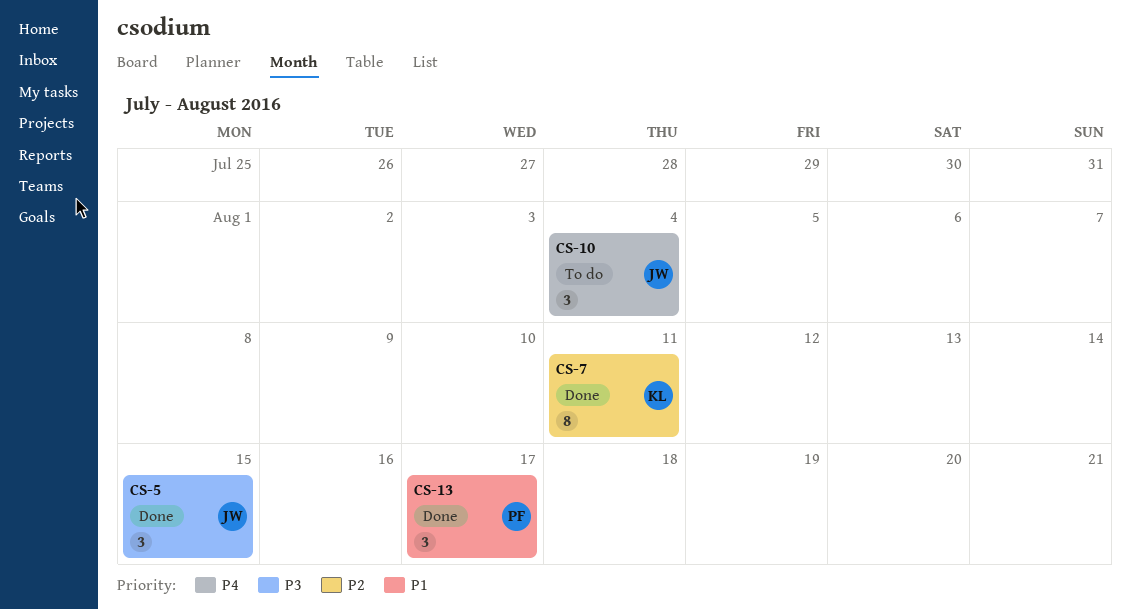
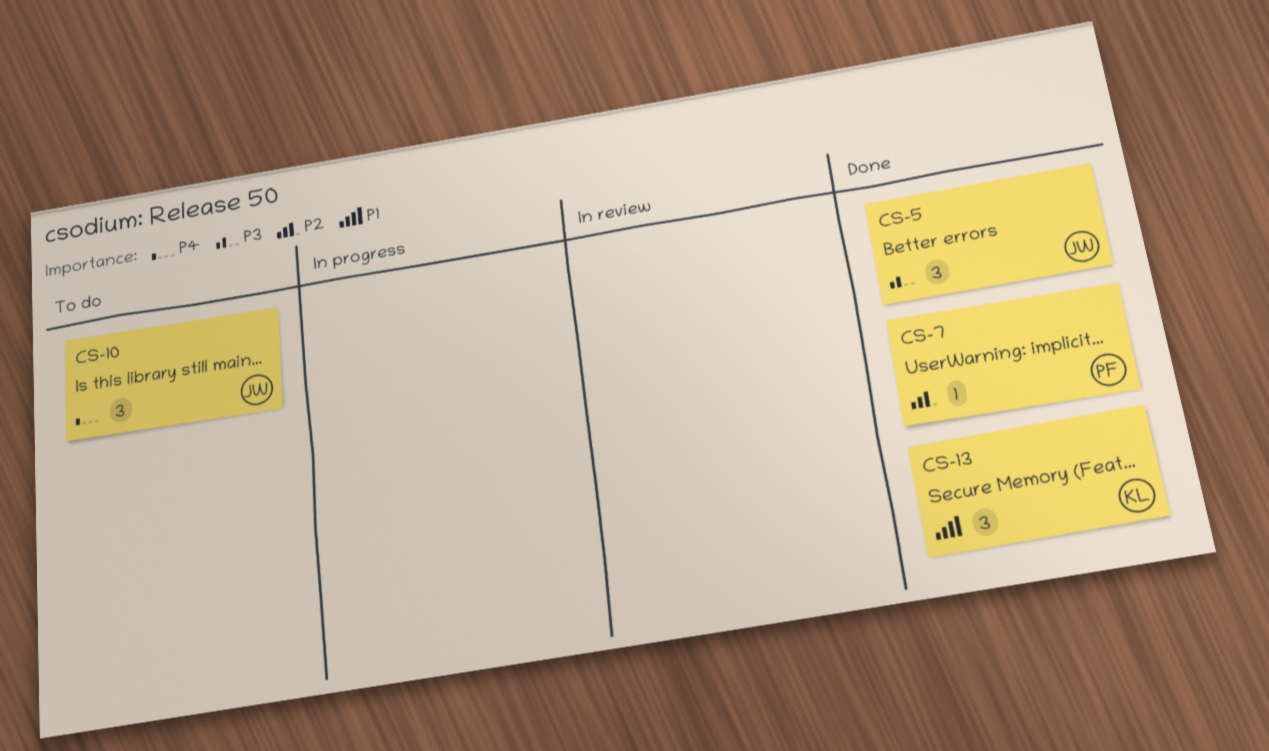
CS-7, owner: KL -> PF
CS-7, estimate: 8 -> 1
CS-13, owner: PF -> KL

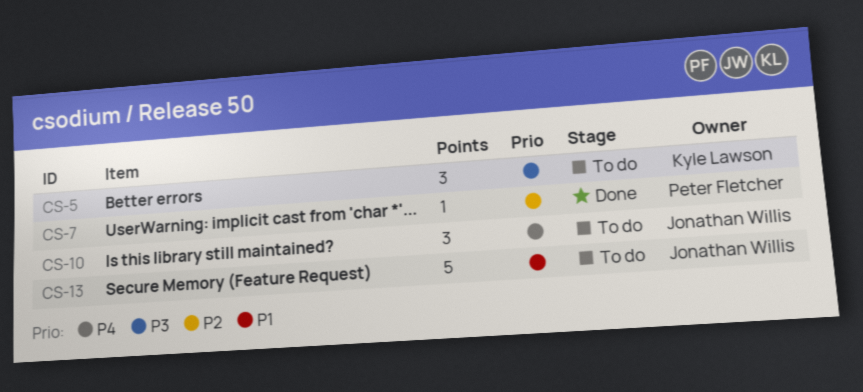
CS-5, status: Done -> To do
CS-5, owner: Jonathan Willis -> Kyle Lawson
CS-13, status: Done -> To do
CS-13, owner: Kyle Lawson -> Jonathan Willis
CS-13, estimate: 3 -> 5

